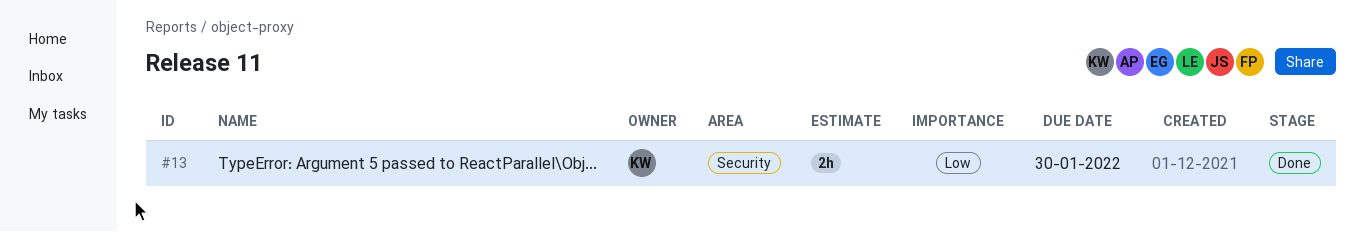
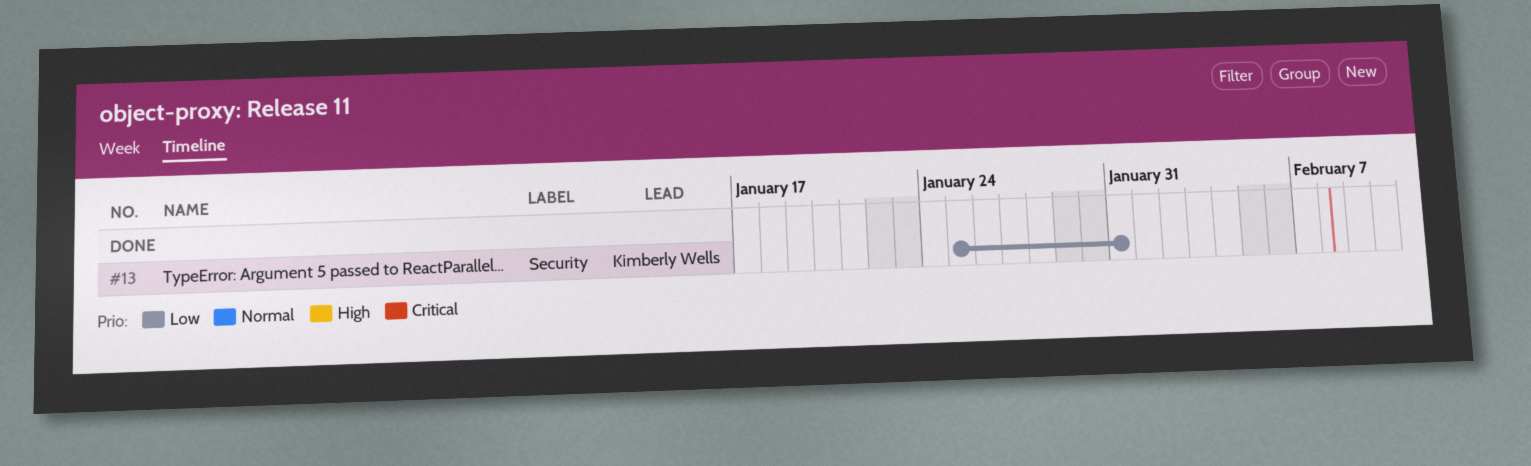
#13, due: Jan 30 -> Jan 31

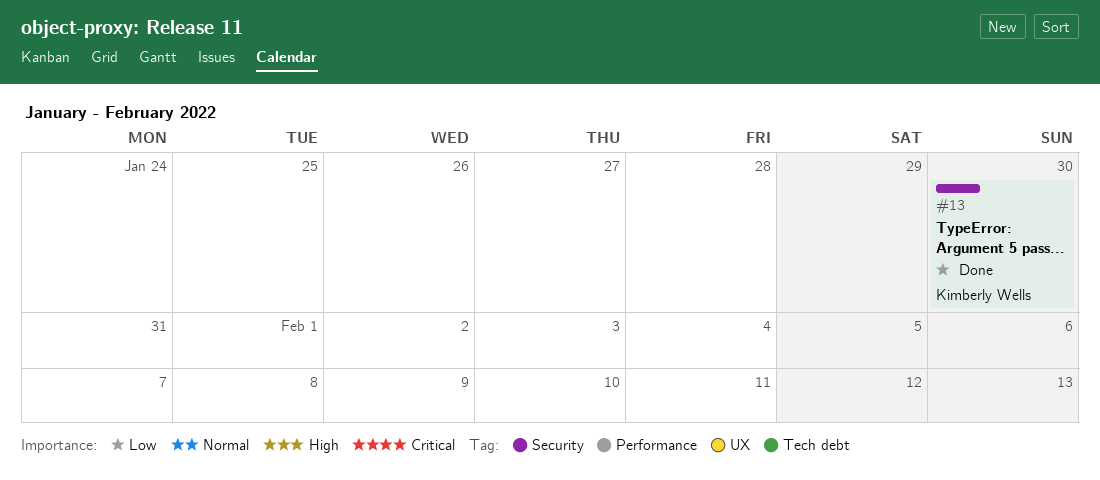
#13, due: Jan 31 -> Jan 30

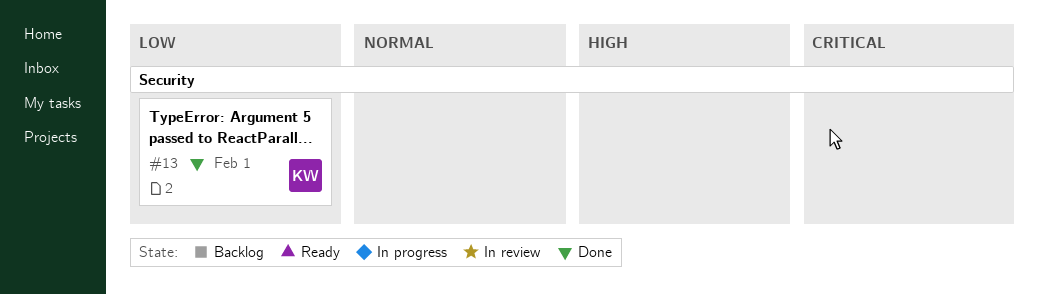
#13, due: Jan 30 -> Feb 1

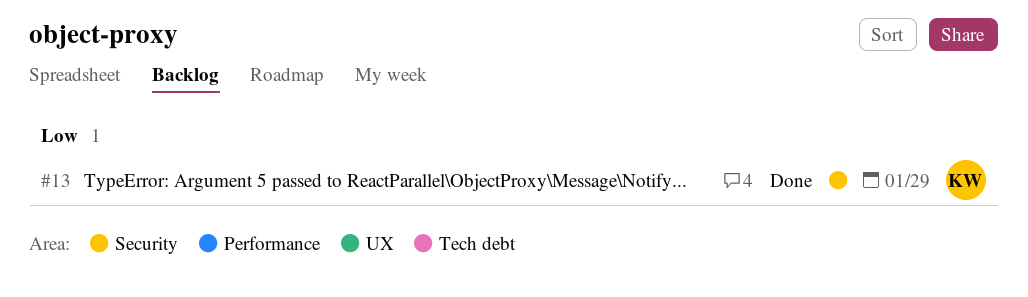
#13, due: Feb 1 -> Jan 29

